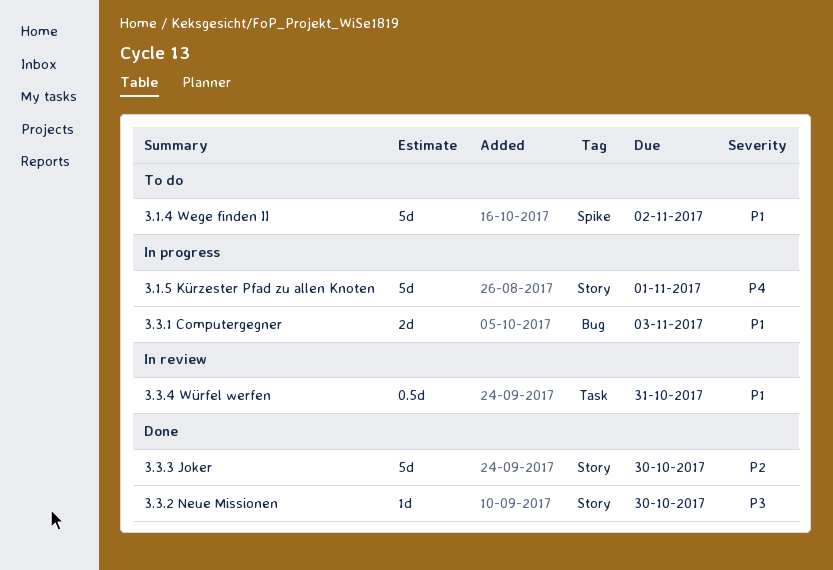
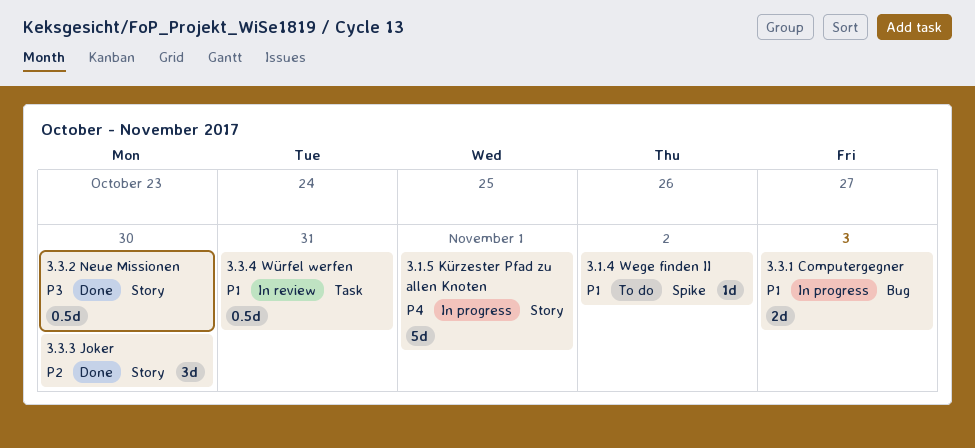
3.1.4 Wege finden II, estimate: 5d -> 1d
3.3.2 Neue Missionen, estimate: 1d -> 0.5d
3.3.3 Joker, estimate: 5d -> 3d

